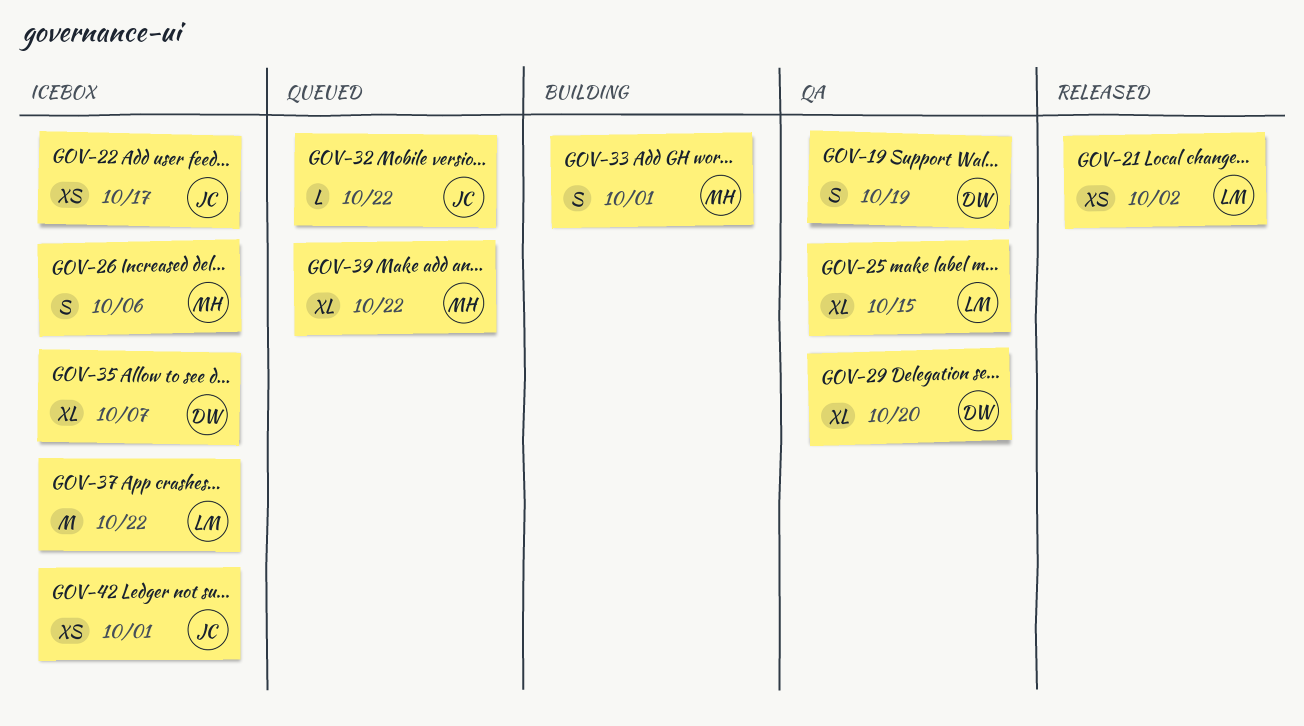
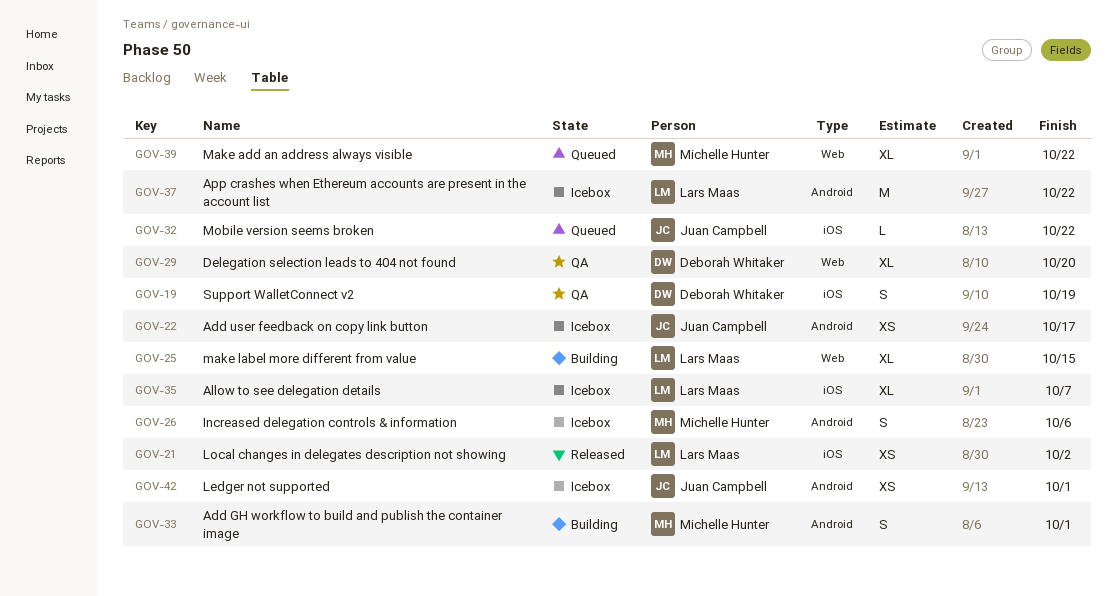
GOV-25, status: QA -> Building
GOV-35, owner: Deborah Whitaker -> Lars Maas

